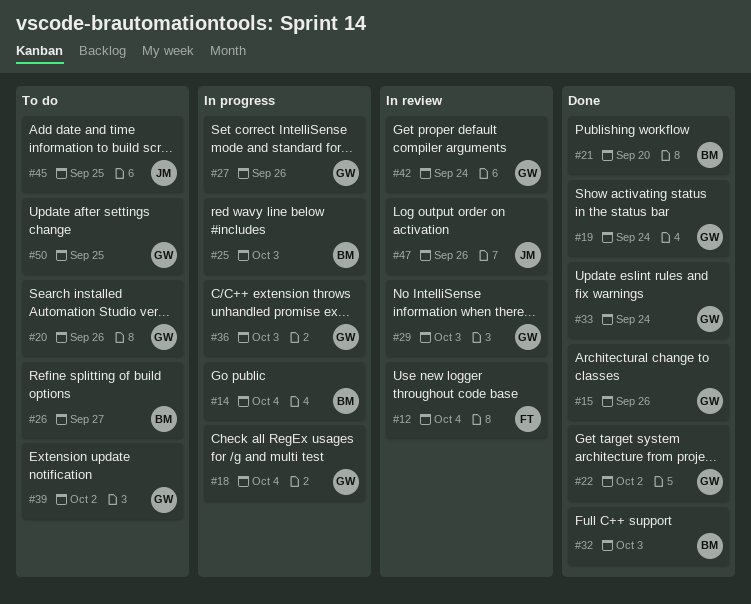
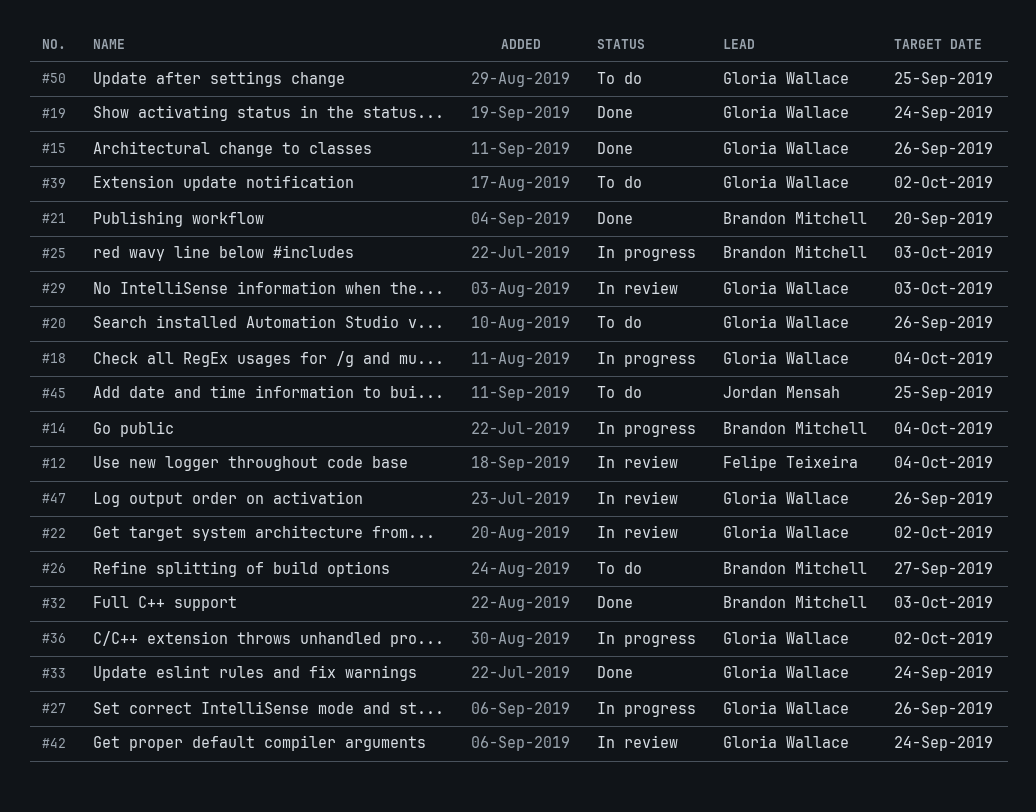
#22, status: Done -> In review
#36, due: Oct 3 -> Oct 2
#47, owner: Jordan Mensah -> Gloria Wallace

